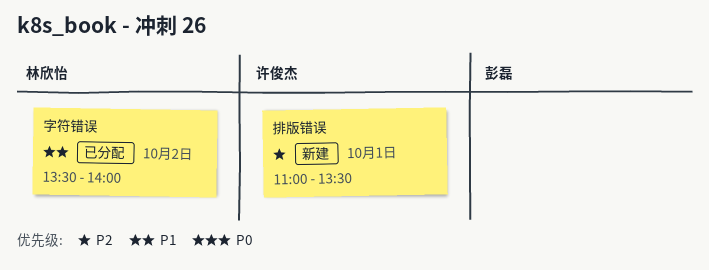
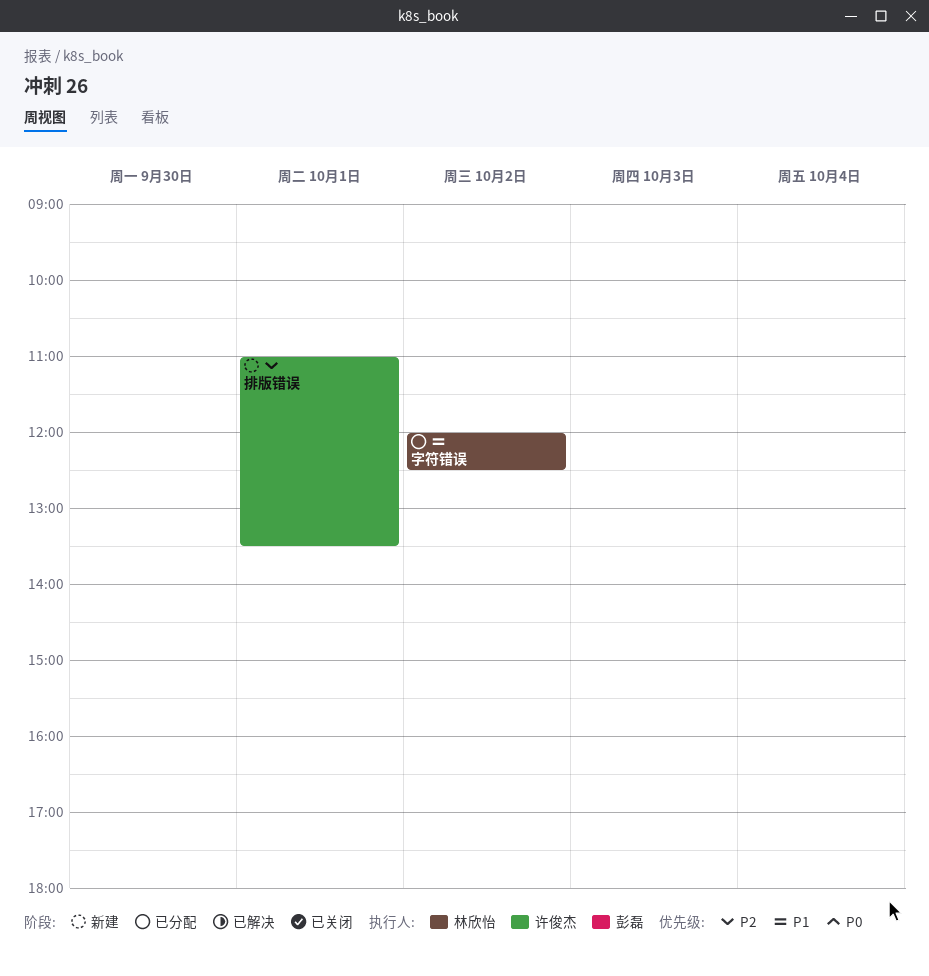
字符错误, begins: 13:30 -> 12:00
字符错误, ends: 14:00 -> 12:30

